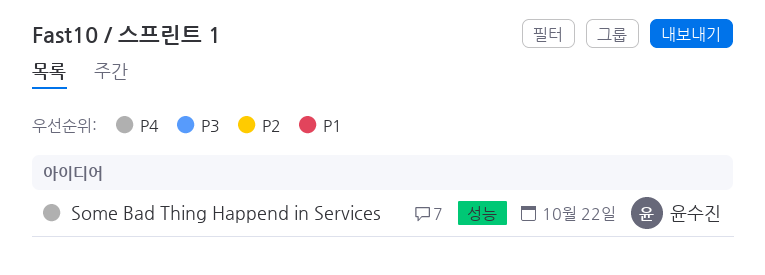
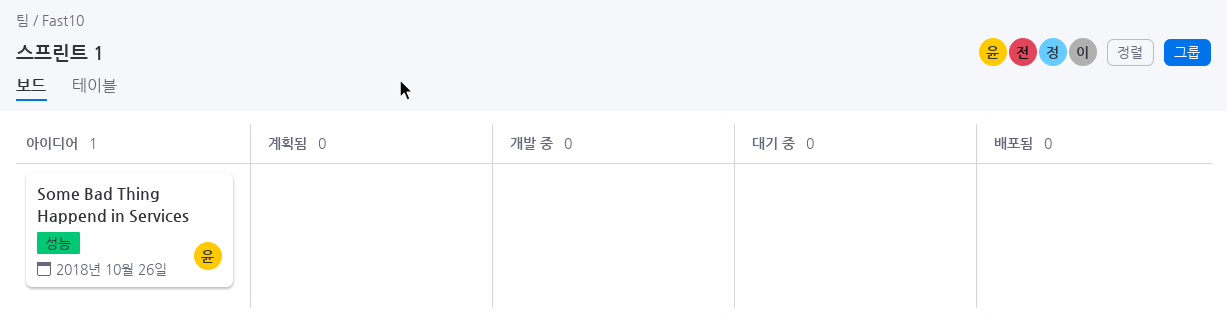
Some Bad Thing Happend in Services, due: Oct 22 -> Oct 26

